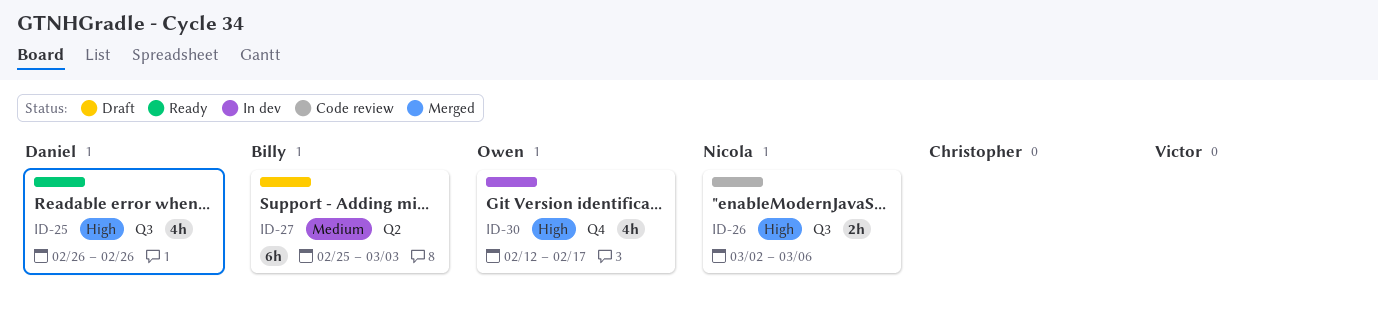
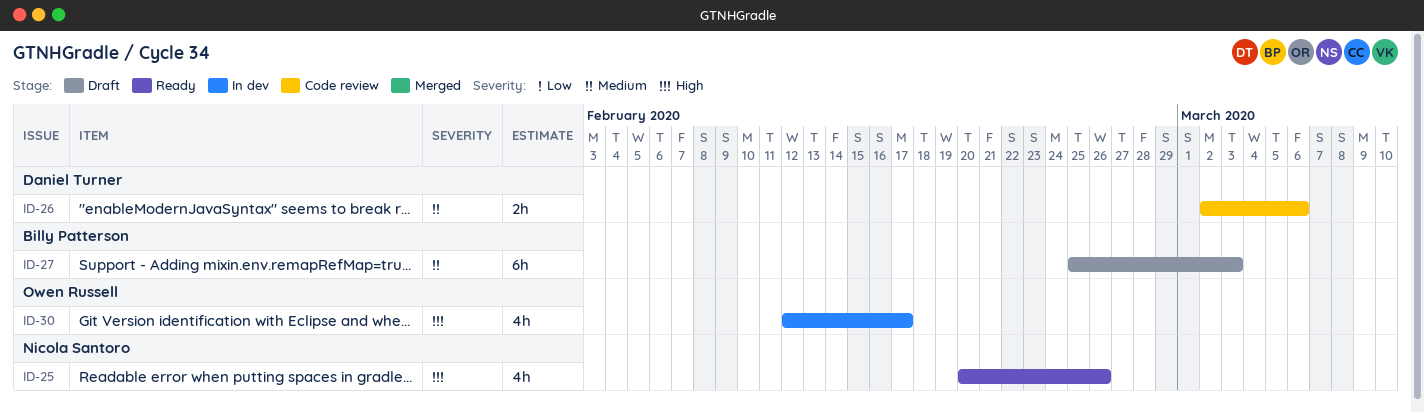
ID-25, owner: Daniel Turner -> Nicola Santoro
ID-25, start: Feb 26 -> Feb 20
ID-26, owner: Nicola Santoro -> Daniel Turner
ID-26, priority: High -> Medium

